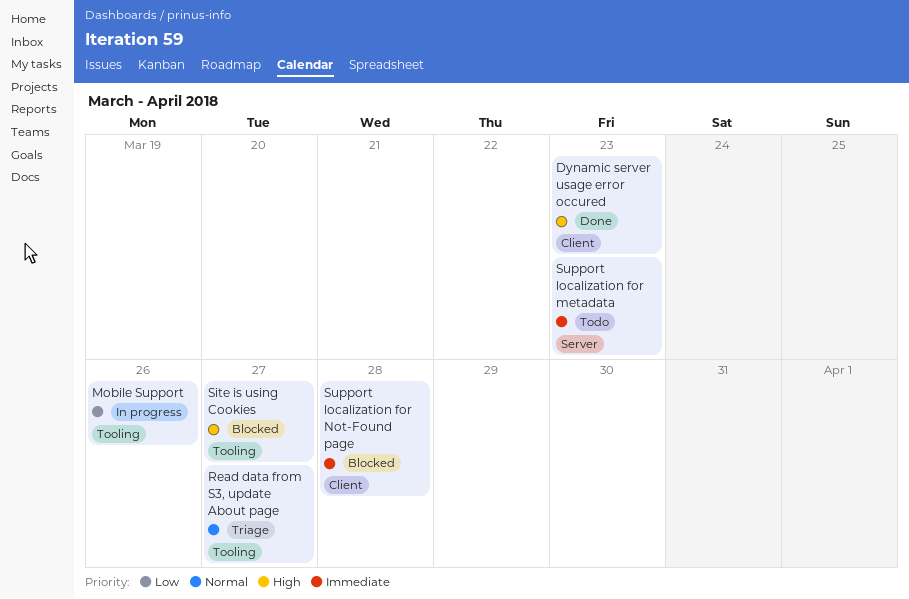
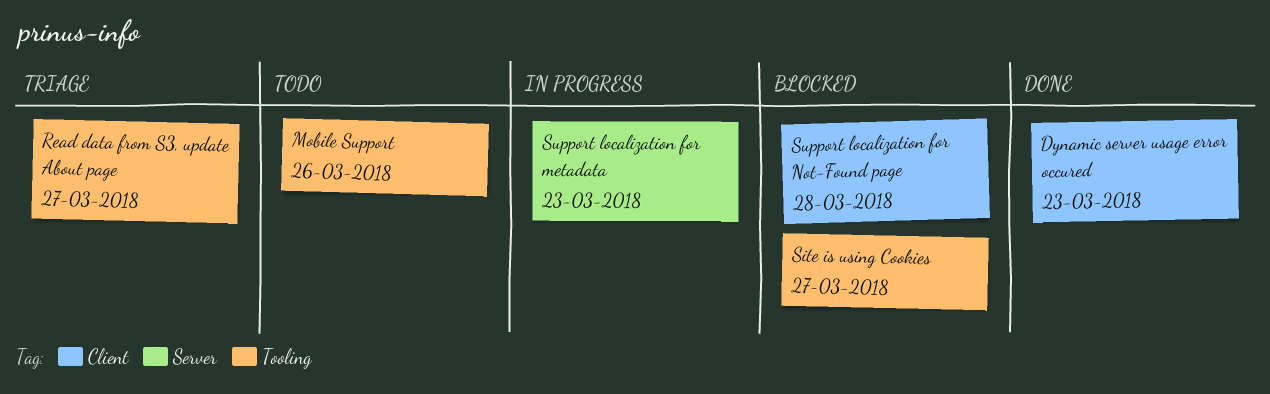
Mobile Support, status: In progress -> Todo
Support localization for metadata, status: Todo -> In progress

